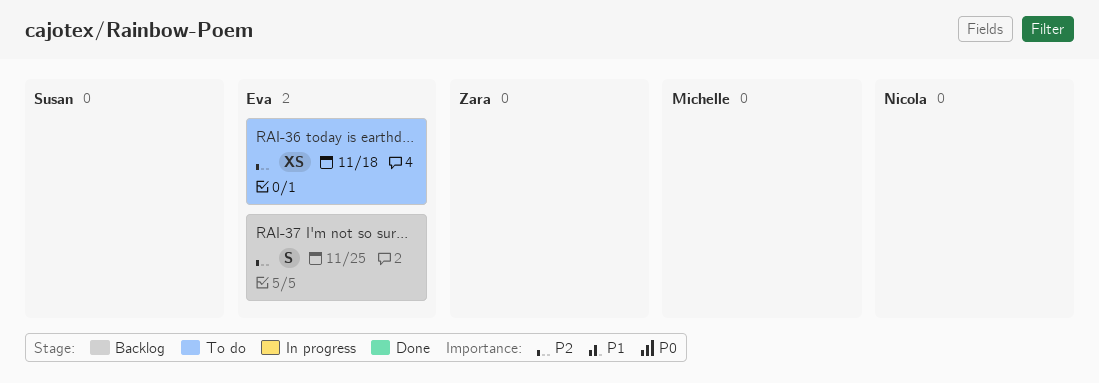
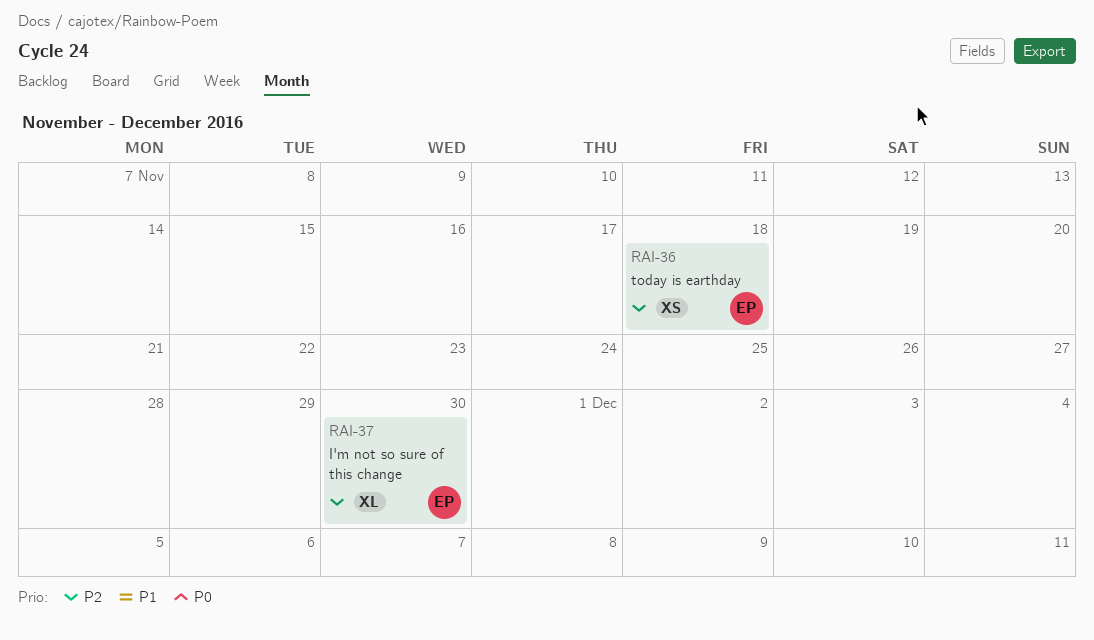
RAI-37, estimate: S -> XL
RAI-37, due: Nov 25 -> Nov 30

